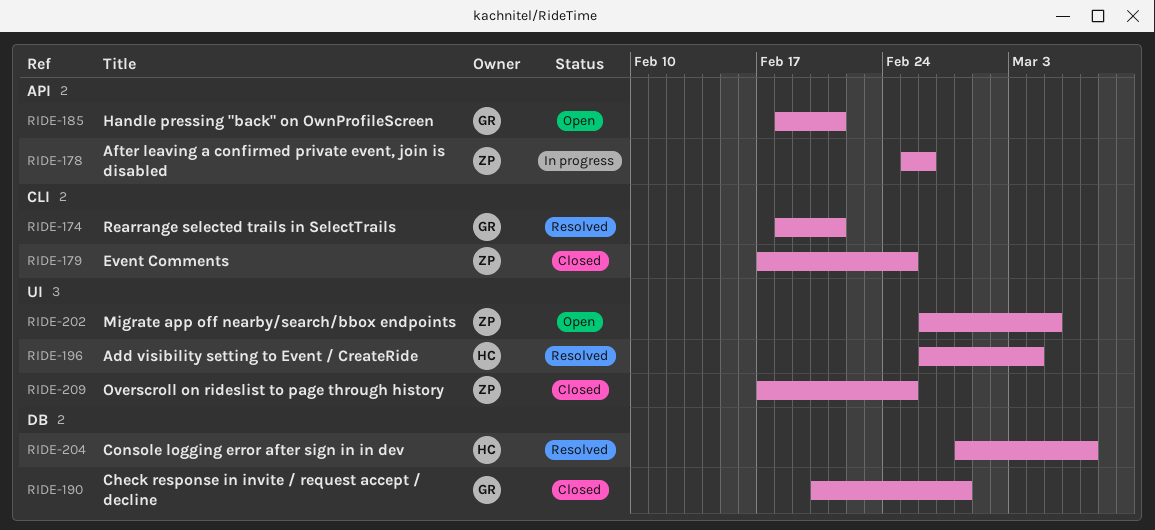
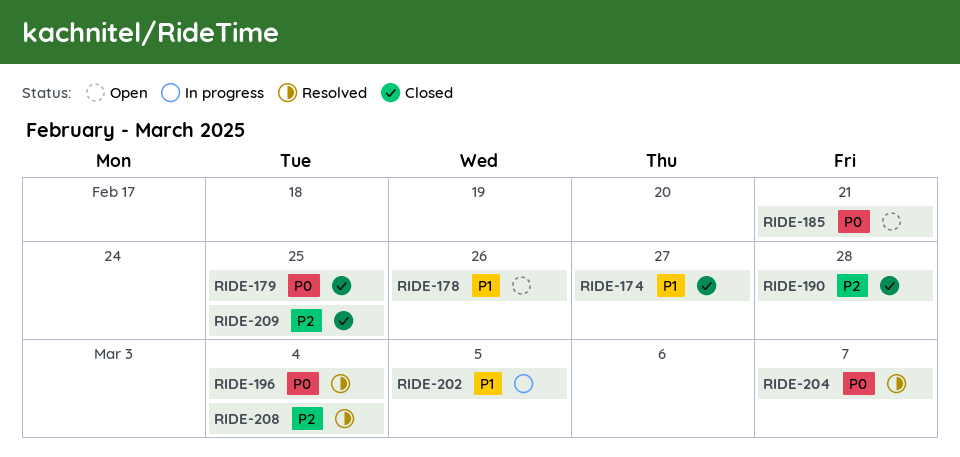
RIDE-174, status: Resolved -> Closed
RIDE-174, due: Feb 21 -> Feb 27
RIDE-178, status: In progress -> Open
RIDE-202, status: Open -> In progress
RIDE-208: none -> present

